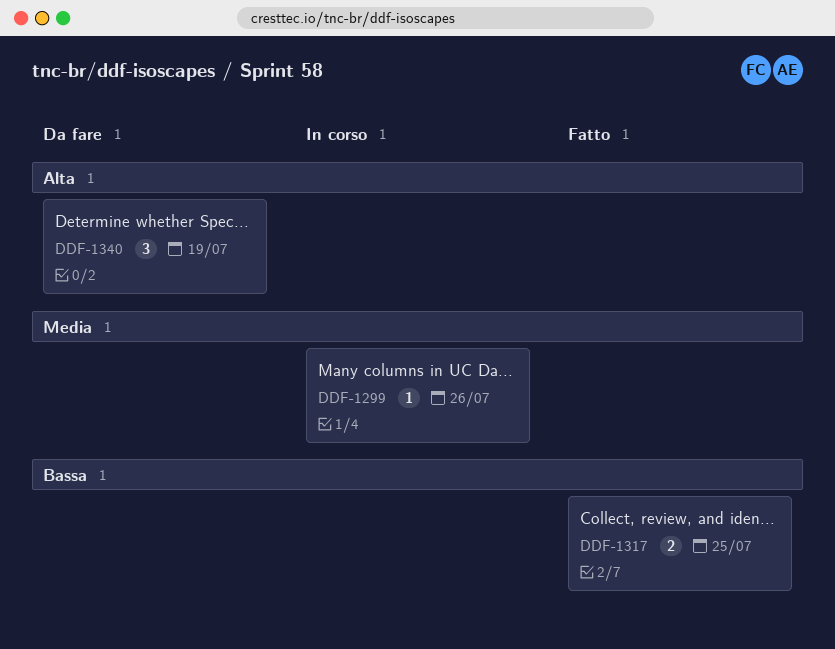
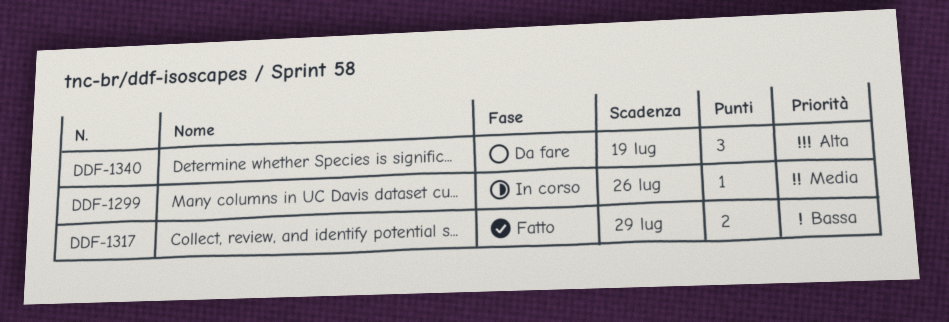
DDF-1317, due: Jul 25 -> Jul 29

